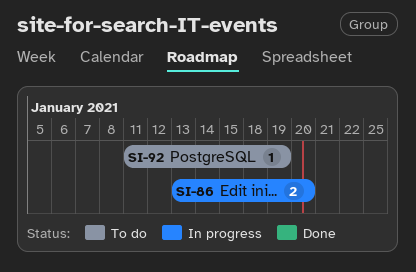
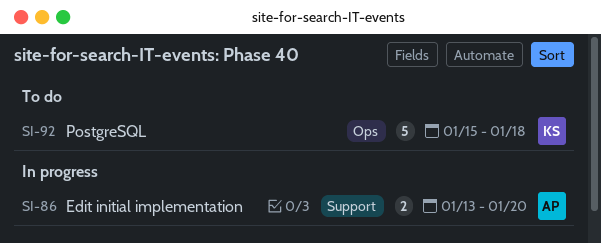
SI-92, estimate: 1 -> 5
SI-92, start: Jan 11 -> Jan 15
SI-92, due: Jan 19 -> Jan 18

